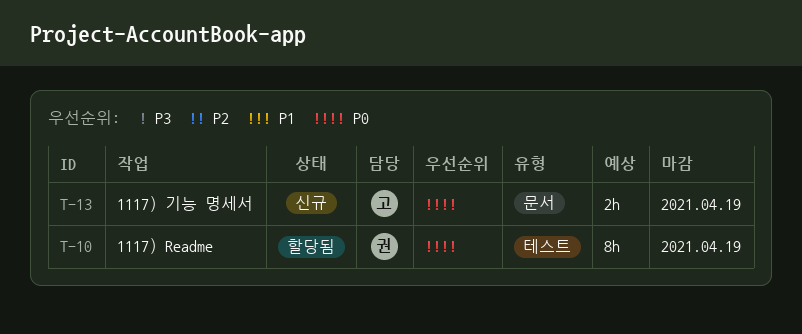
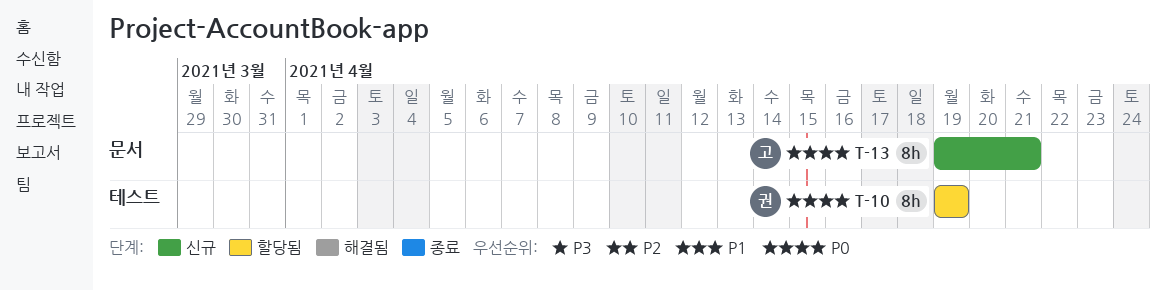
T-13, estimate: 2h -> 8h
T-13, due: Apr 19 -> Apr 21

